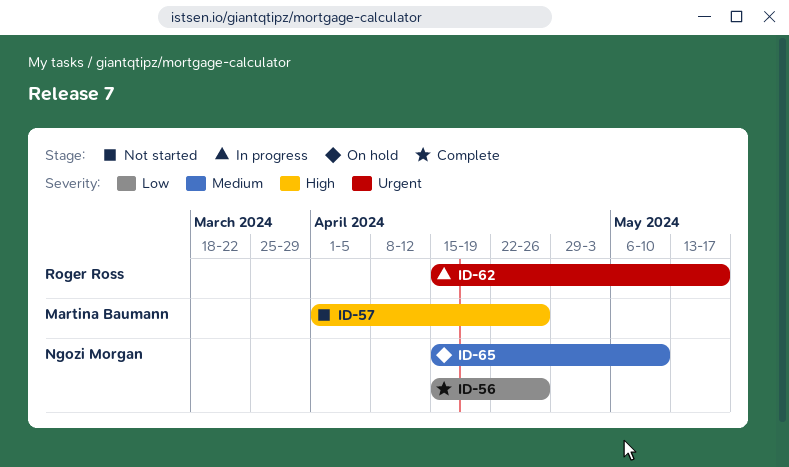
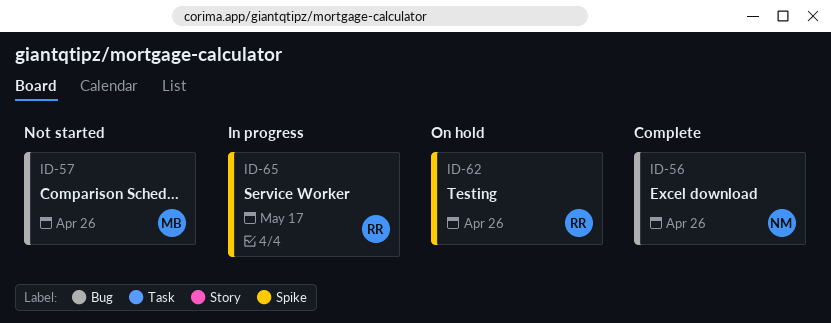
ID-62, status: In progress -> On hold
ID-62, due: May 17 -> Apr 26
ID-65, status: On hold -> In progress
ID-65, owner: Ngozi Morgan -> Roger Ross
ID-65, due: May 10 -> May 17

